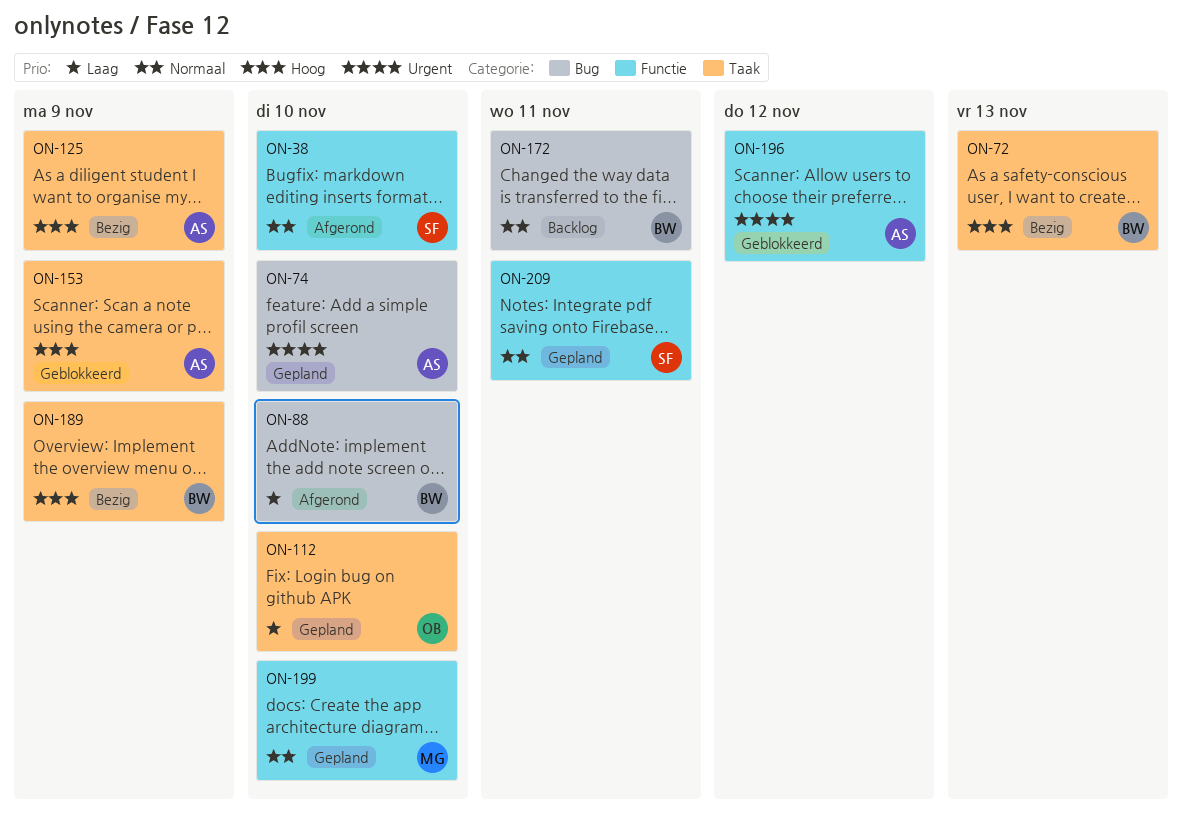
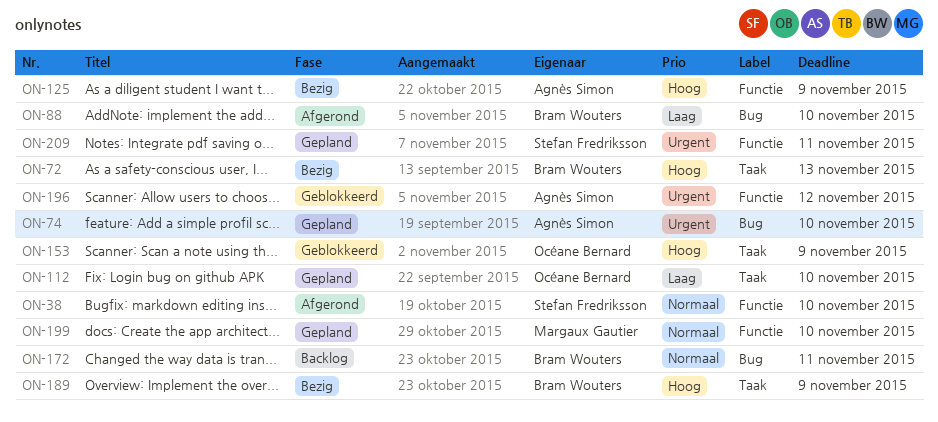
ON-125, label: Taak -> Functie
ON-153, owner: Agnès Simon -> Océane Bernard
ON-209, priority: Normaal -> Urgent

